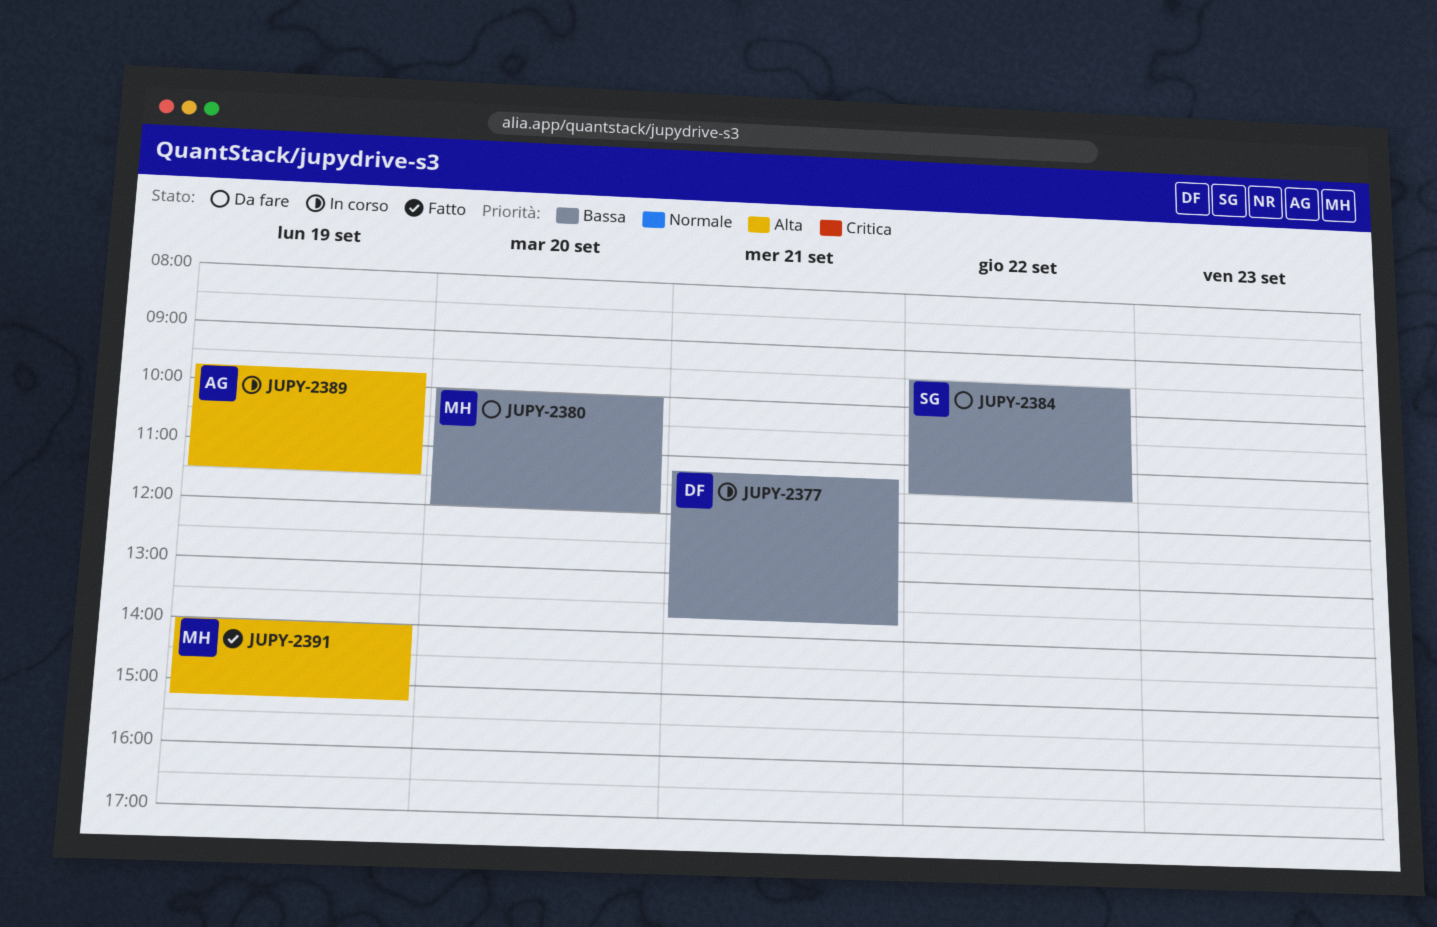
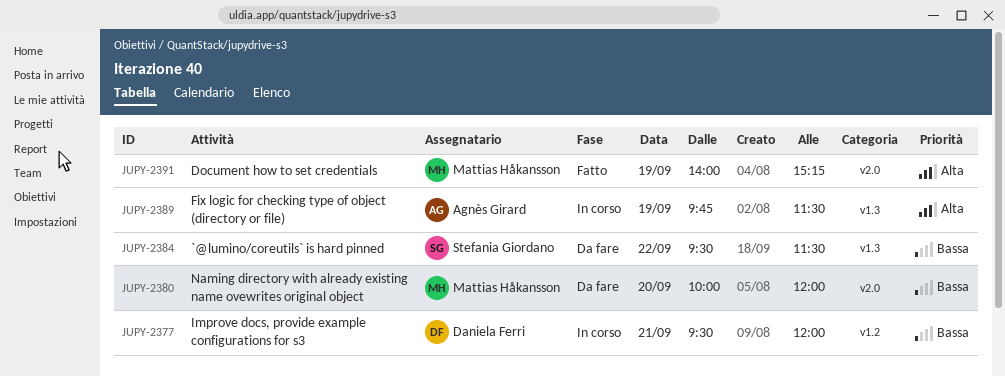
JUPY-2377, begins: 11:15 -> 09:30
JUPY-2377, ends: 13:45 -> 12:00

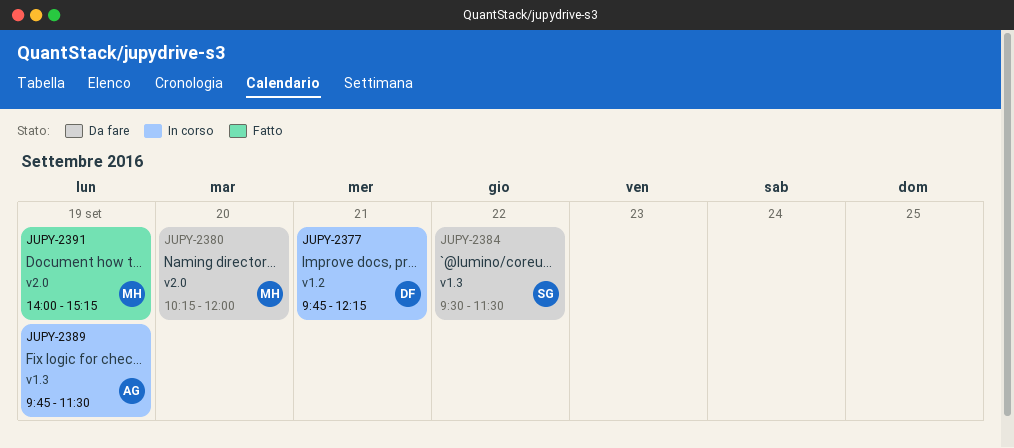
JUPY-2377, begins: 09:30 -> 09:45
JUPY-2377, ends: 12:00 -> 12:15
JUPY-2380, begins: 10:00 -> 10:15

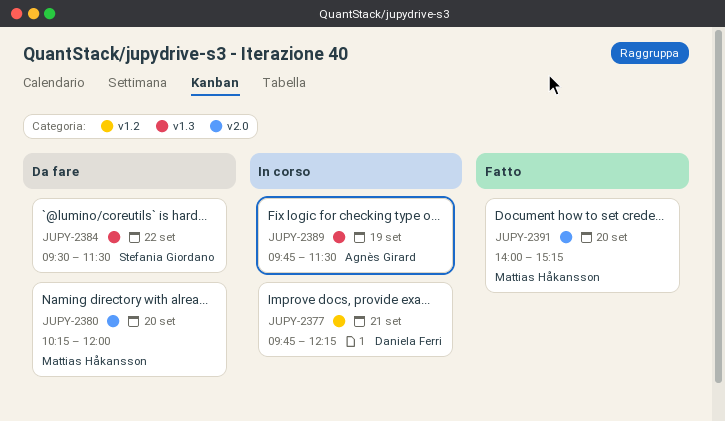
JUPY-2391, day: Sep 19 -> Sep 20

